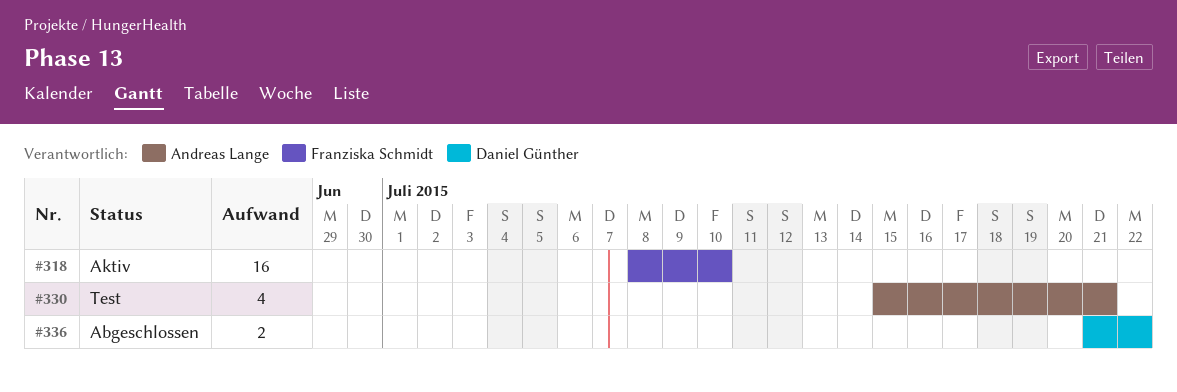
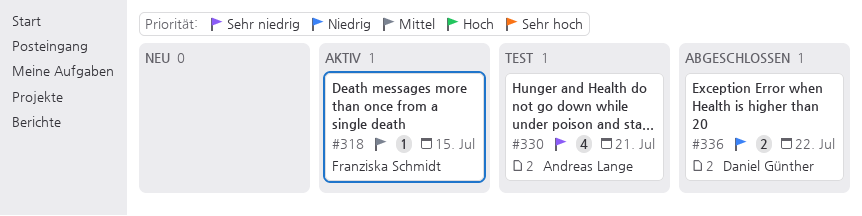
#318, estimate: 16 -> 1
#318, due: Jul 10 -> Jul 15

